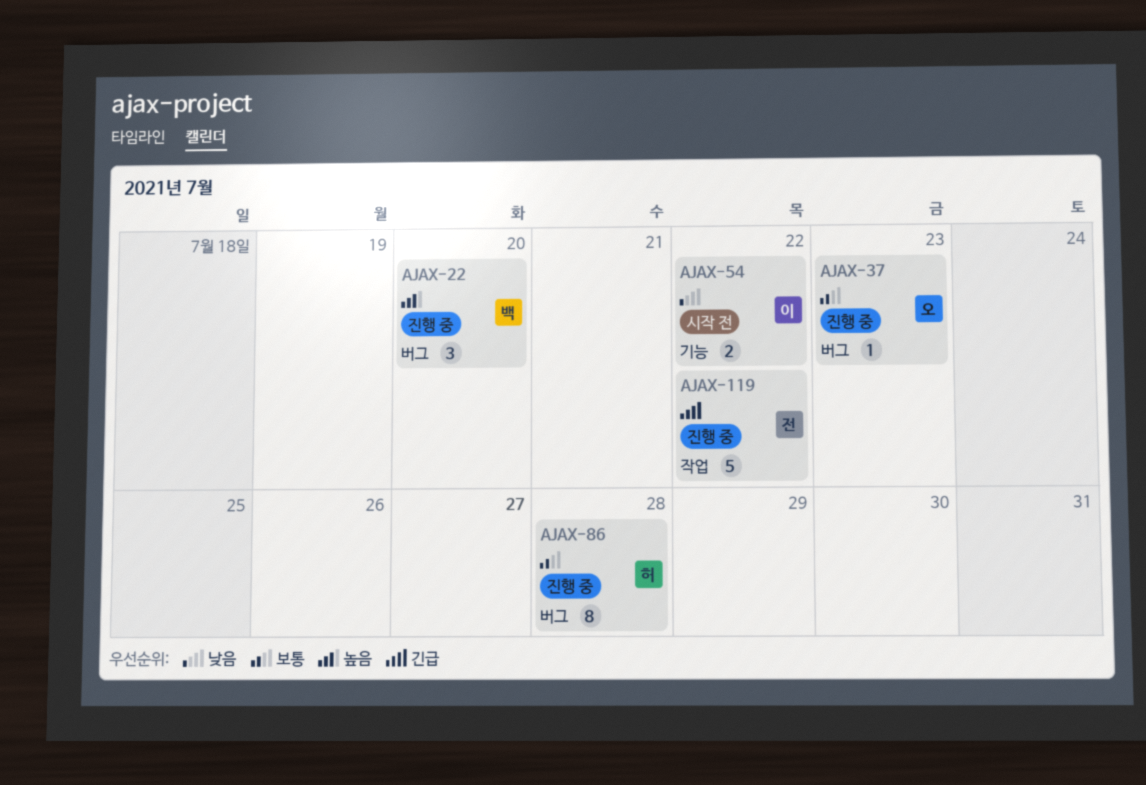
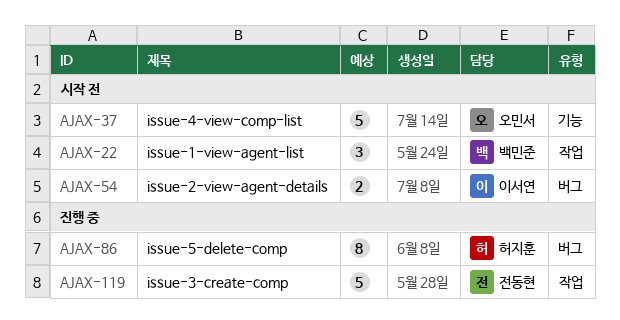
AJAX-22, status: 진행 중 -> 시작 전
AJAX-22, label: 버그 -> 작업
AJAX-37, status: 진행 중 -> 시작 전
AJAX-37, label: 버그 -> 기능
AJAX-37, estimate: 1 -> 5
AJAX-54, label: 기능 -> 버그

